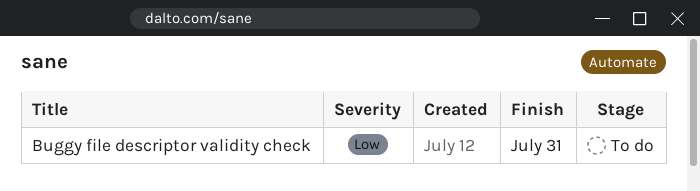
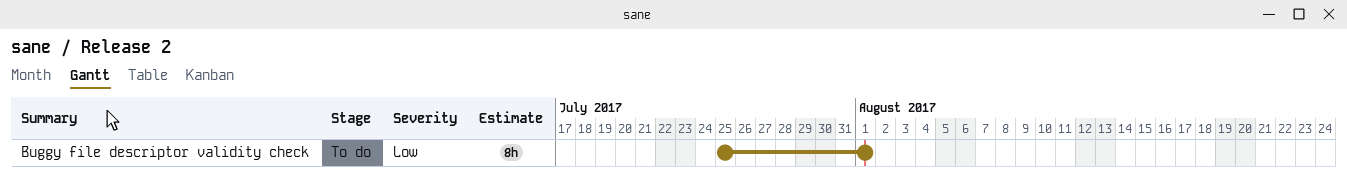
Buggy file descriptor validity check, due: Jul 31 -> Aug 1

